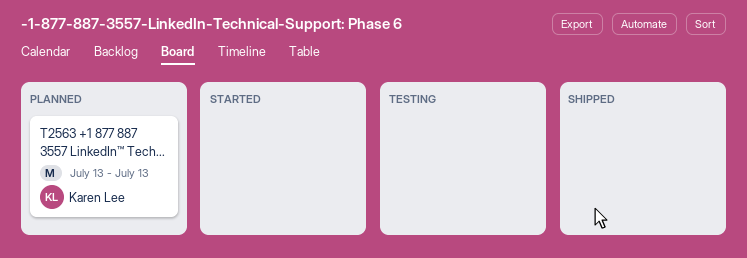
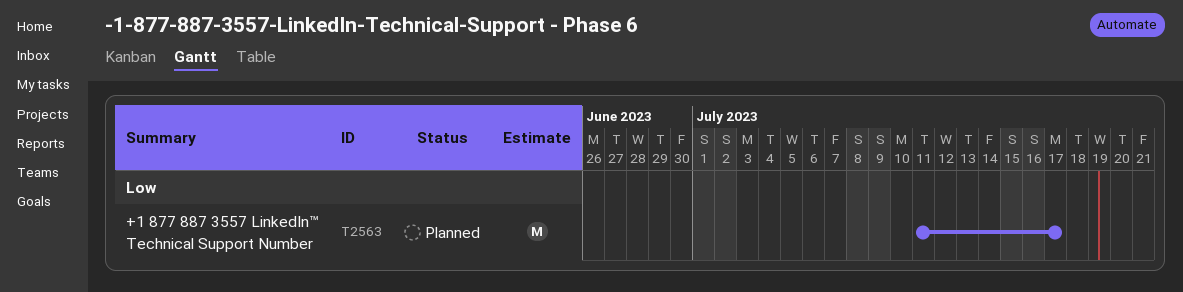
T2563, start: Jul 13 -> Jul 11
T2563, due: Jul 13 -> Jul 17

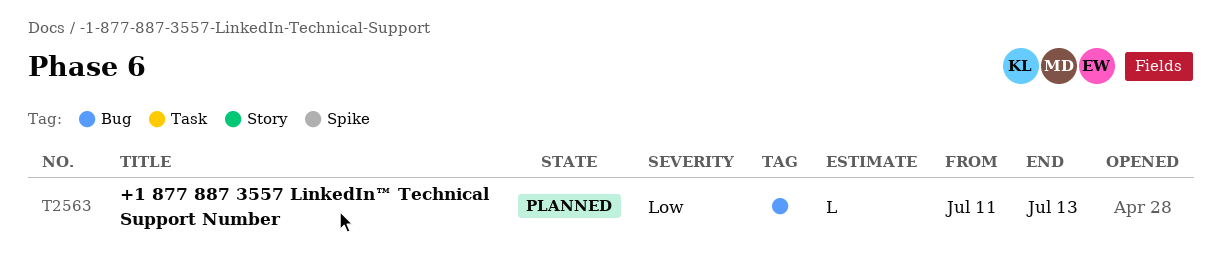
T2563, estimate: M -> L
T2563, due: Jul 17 -> Jul 13

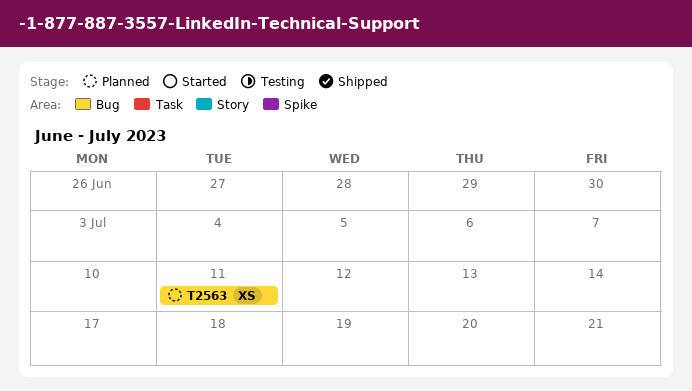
T2563, estimate: L -> XS
T2563, due: Jul 13 -> Jul 11

